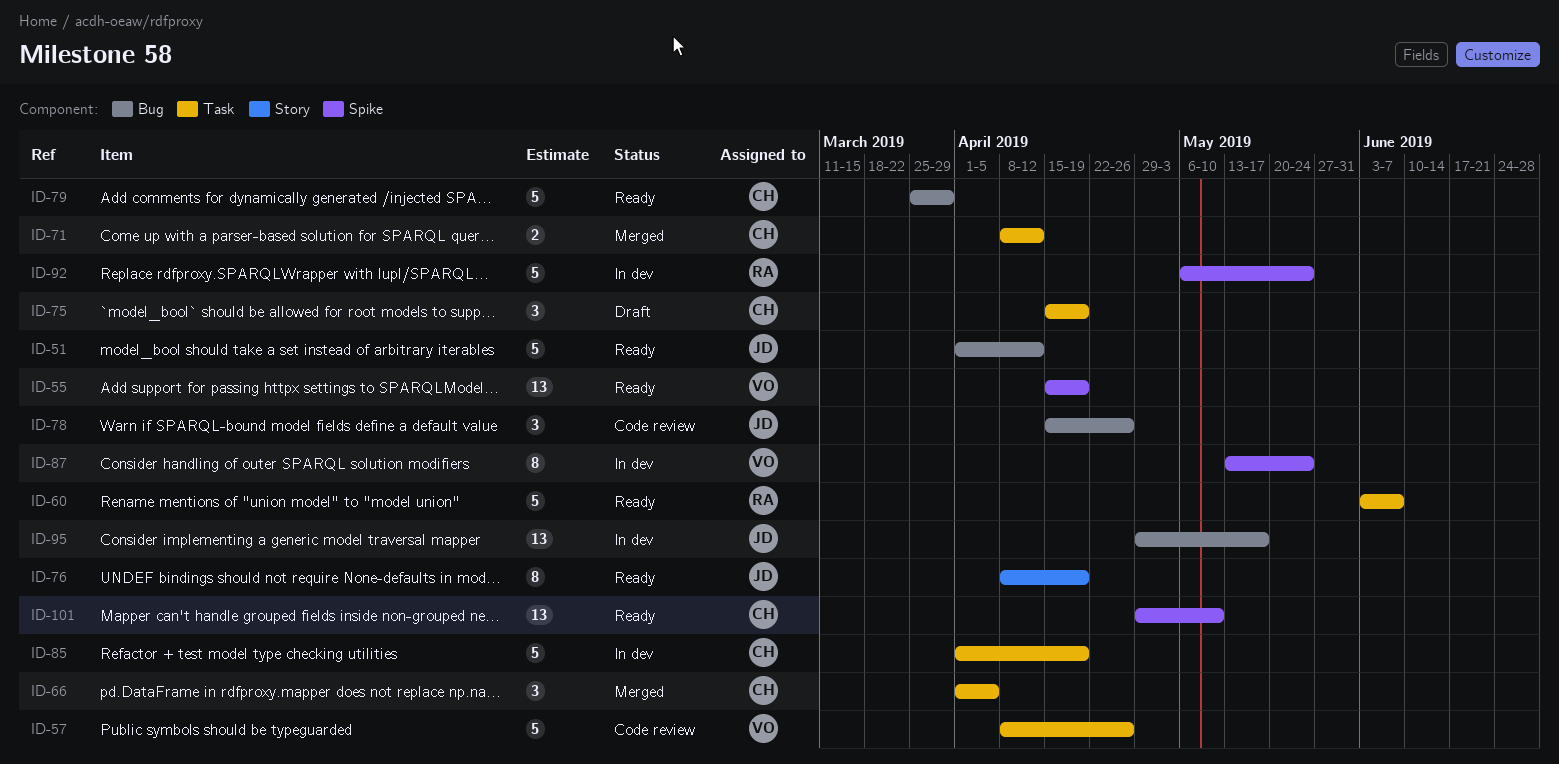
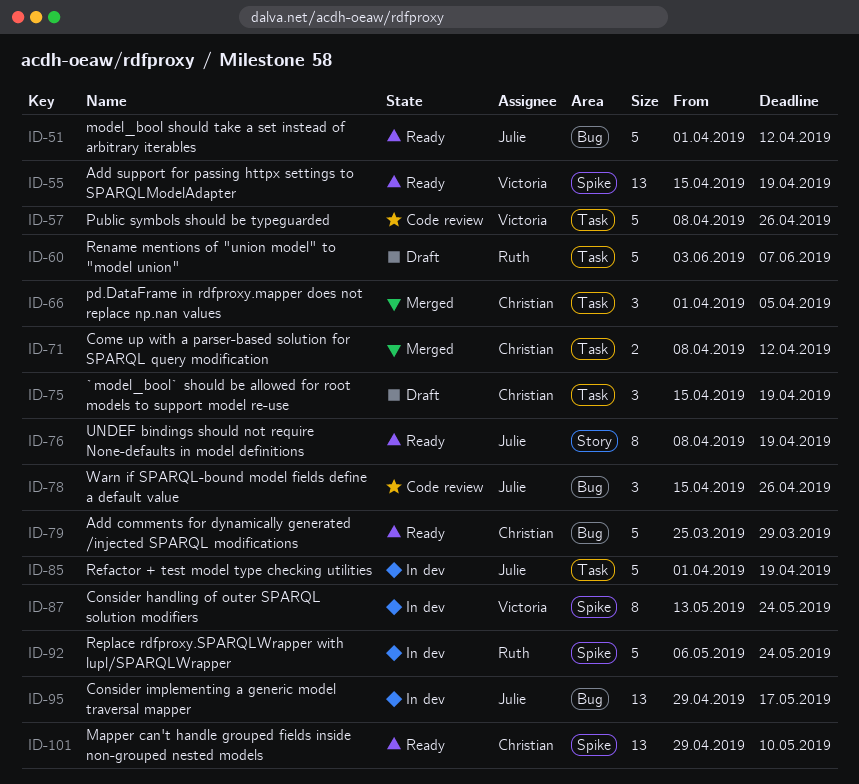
ID-60, status: Ready -> Draft
ID-85, owner: Christian -> Julie

